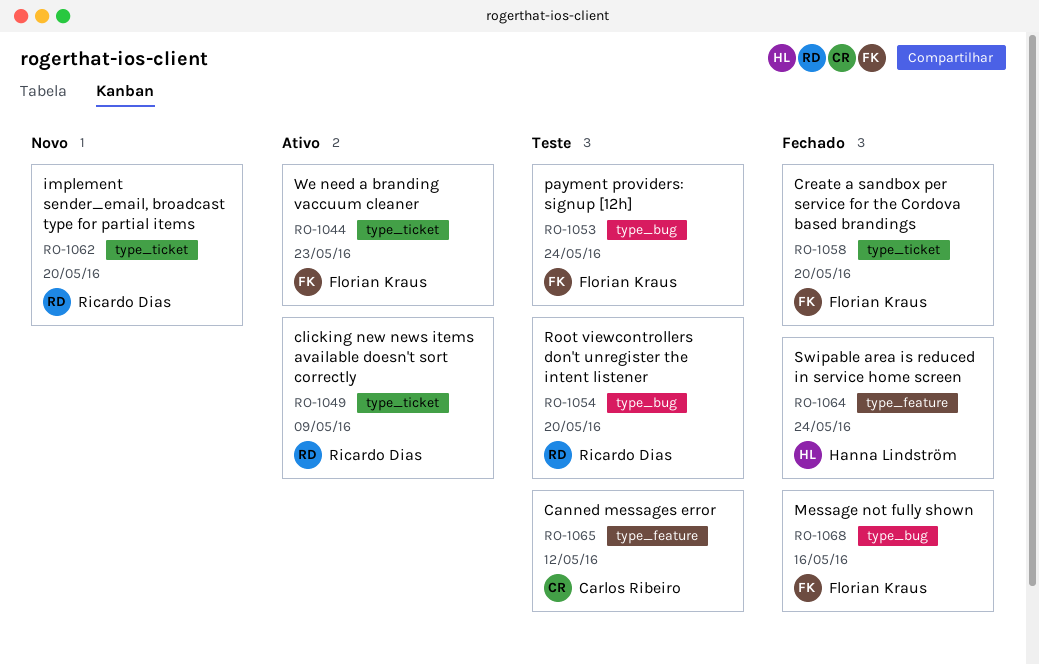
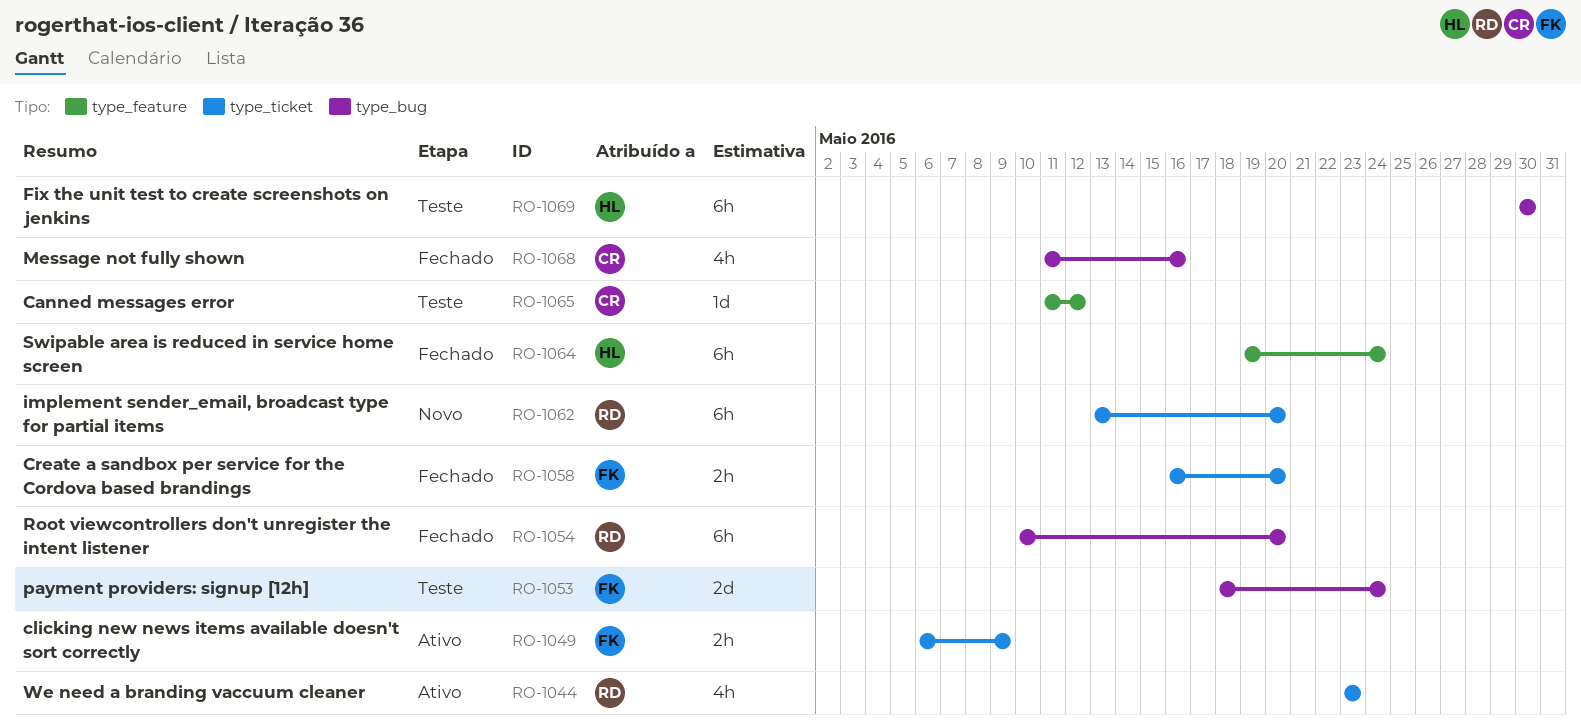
RO-1044, owner: Florian Kraus -> Ricardo Dias
RO-1049, owner: Ricardo Dias -> Florian Kraus
RO-1054, status: Teste -> Fechado
RO-1068, owner: Florian Kraus -> Carlos Ribeiro
RO-1069: none -> present

